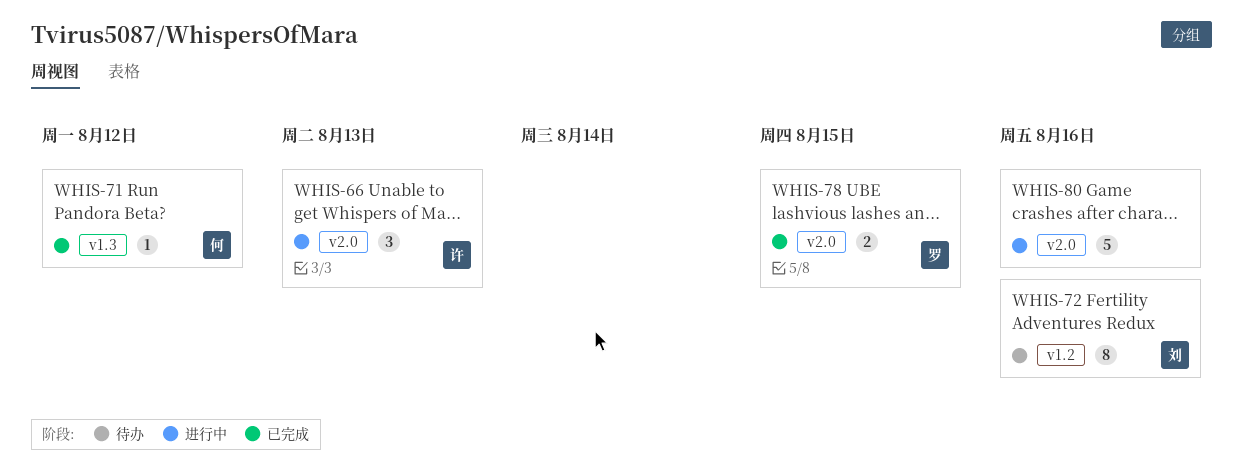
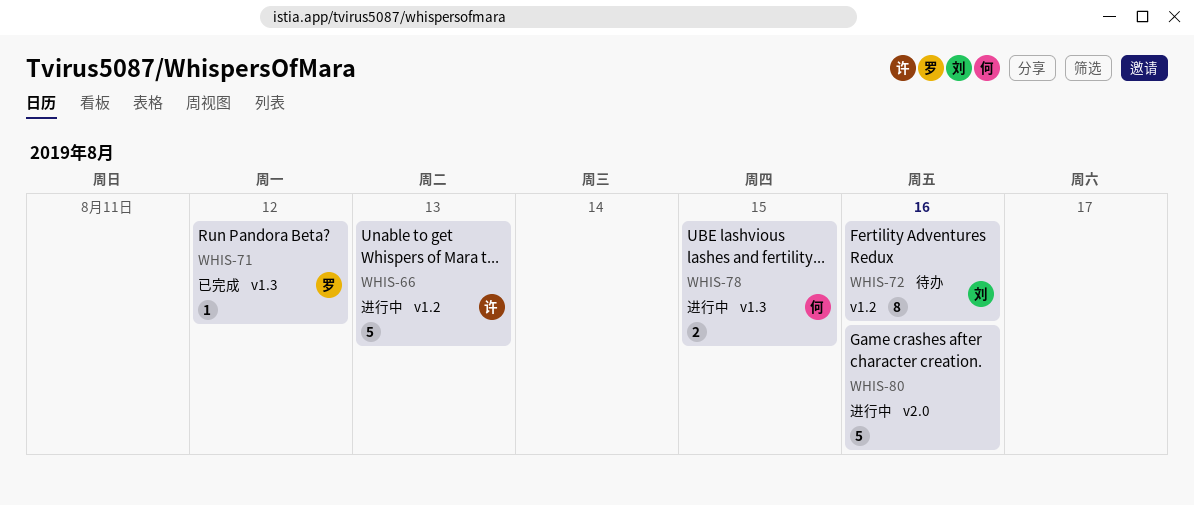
WHIS-66, label: v2.0 -> v1.2
WHIS-66, estimate: 3 -> 5
WHIS-71, owner: 何 -> 罗
WHIS-78, status: 已完成 -> 进行中
WHIS-78, owner: 罗 -> 何
WHIS-78, label: v2.0 -> v1.3

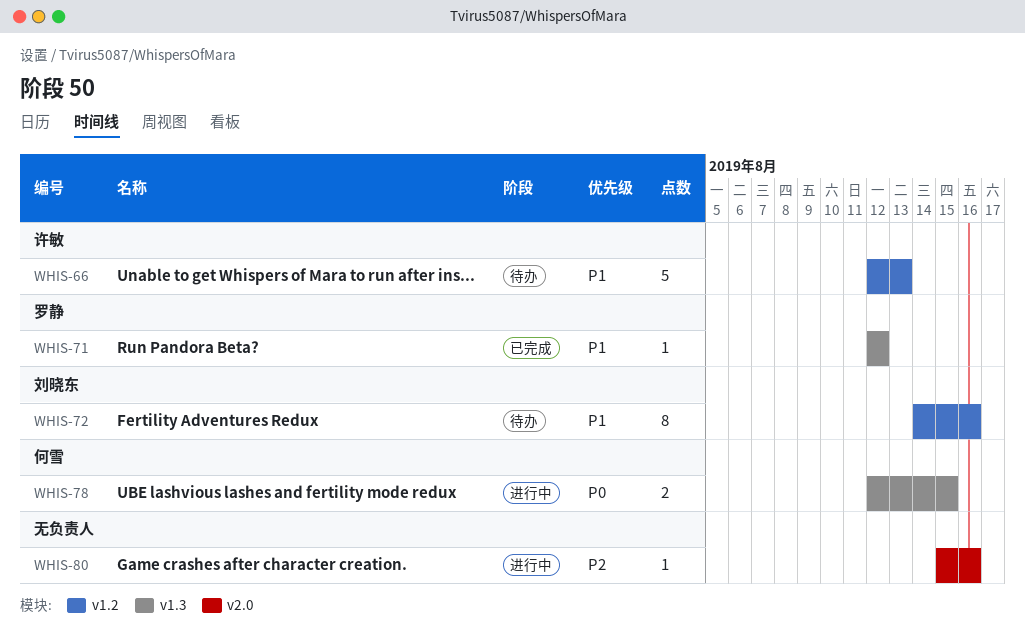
WHIS-66, status: 进行中 -> 待办
WHIS-80, estimate: 5 -> 1

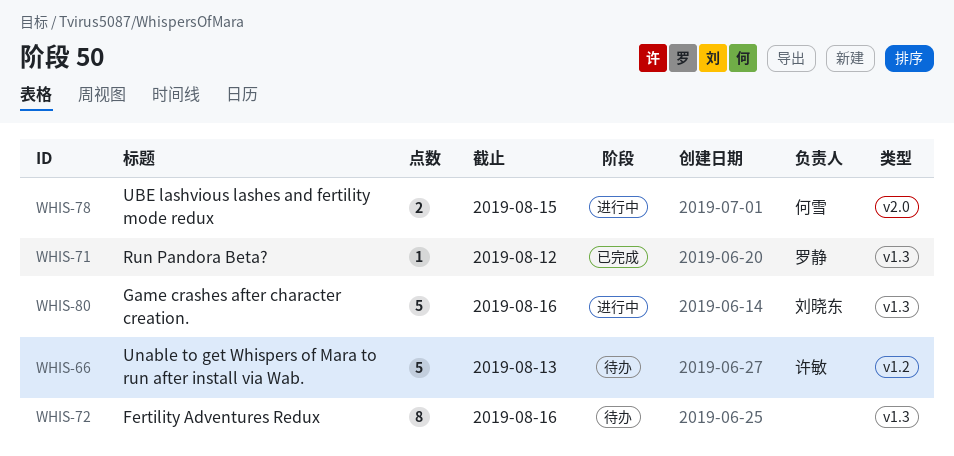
WHIS-72, owner: 刘晓东 -> none
WHIS-72, label: v1.2 -> v1.3
WHIS-78, label: v1.3 -> v2.0
WHIS-80, owner: none -> 刘晓东
WHIS-80, label: v2.0 -> v1.3
WHIS-80, estimate: 1 -> 5

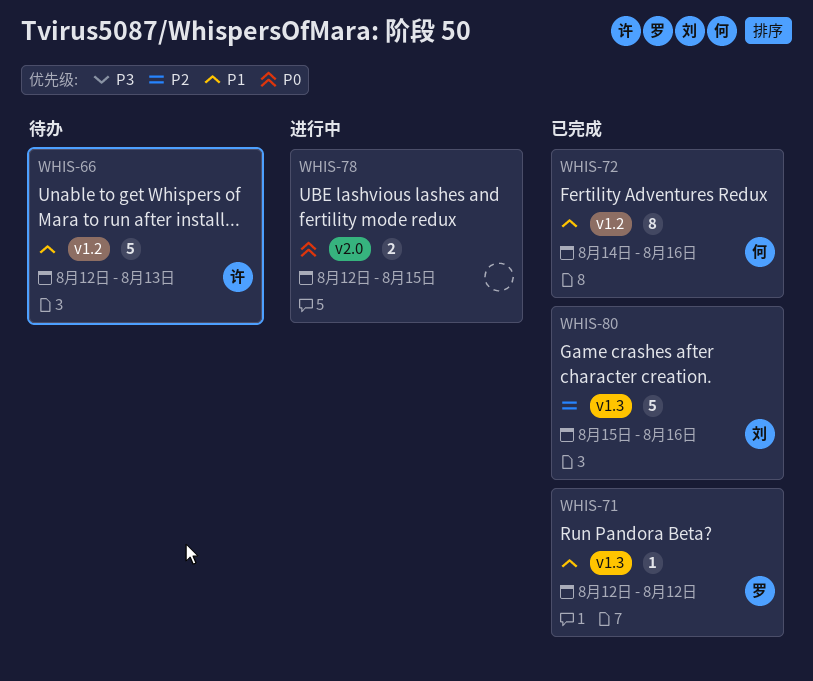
WHIS-72, status: 待办 -> 已完成
WHIS-72, owner: none -> 何雪
WHIS-72, label: v1.3 -> v1.2
WHIS-78, owner: 何雪 -> none
WHIS-80, status: 进行中 -> 已完成

